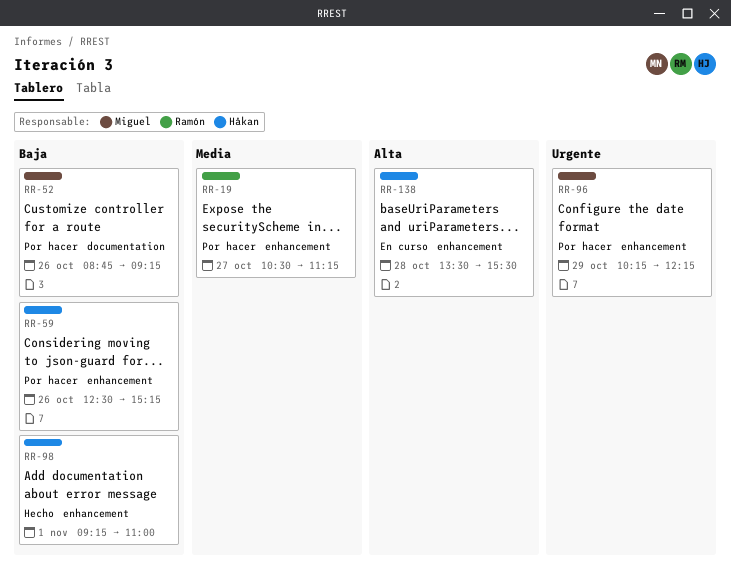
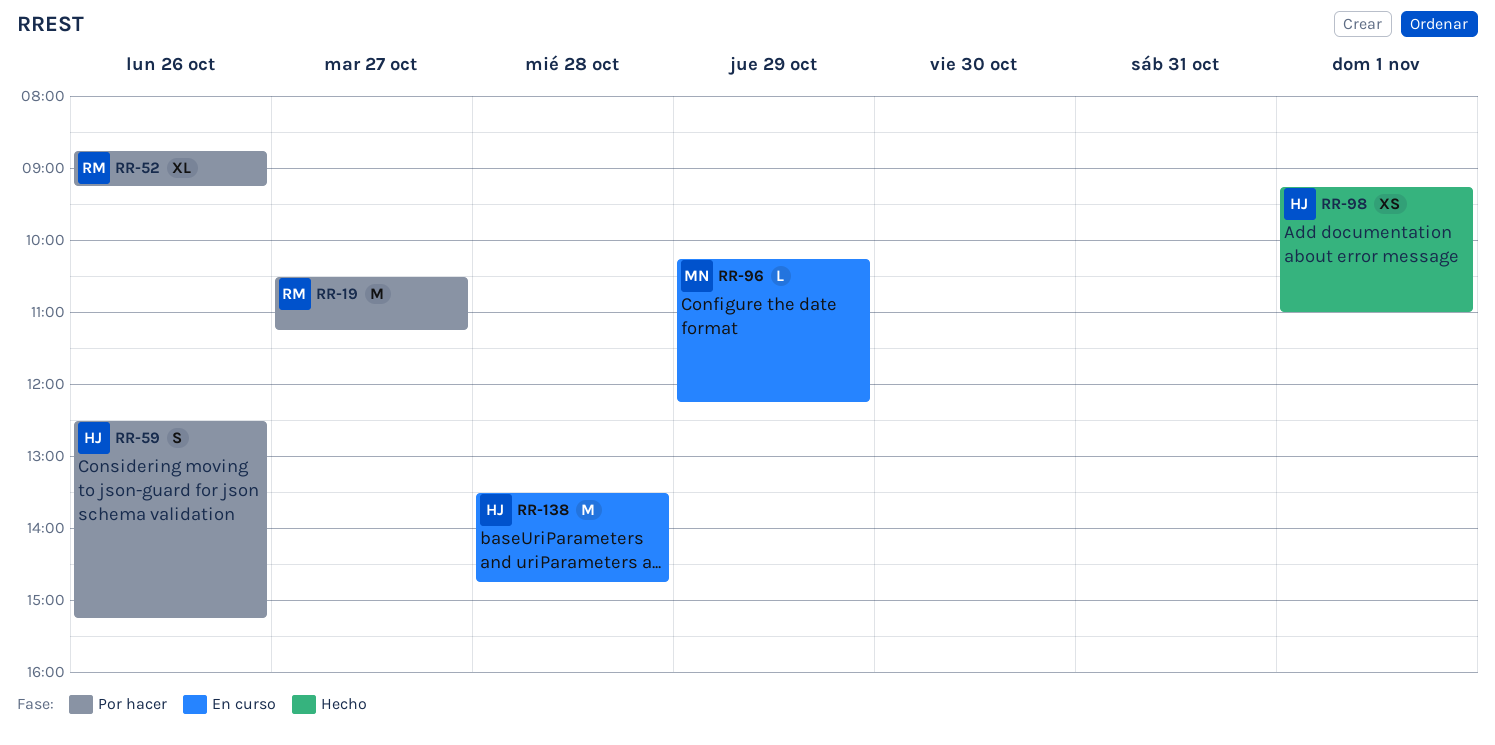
RR-52, owner: Miguel -> Ramón
RR-96, status: Por hacer -> En curso
RR-138, ends: 15:30 -> 14:45

